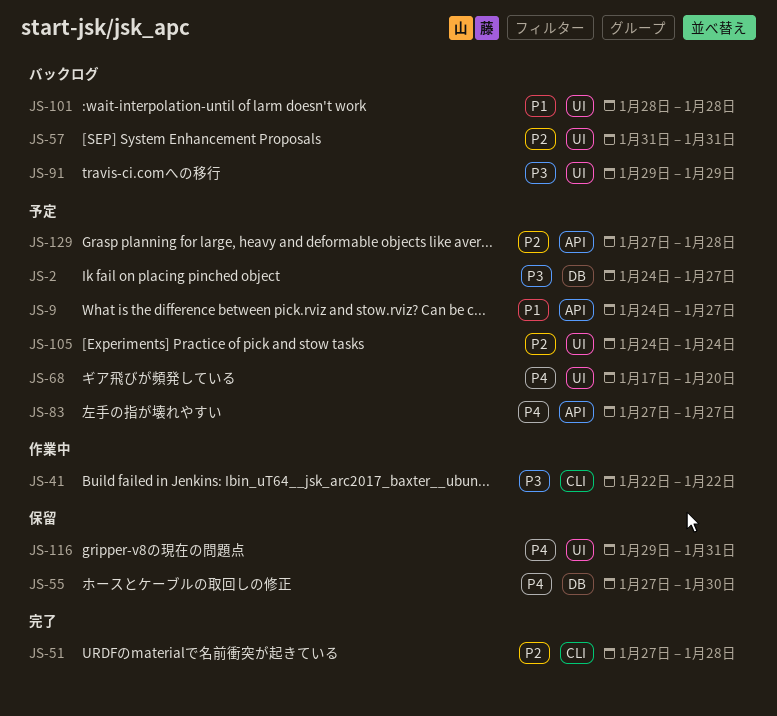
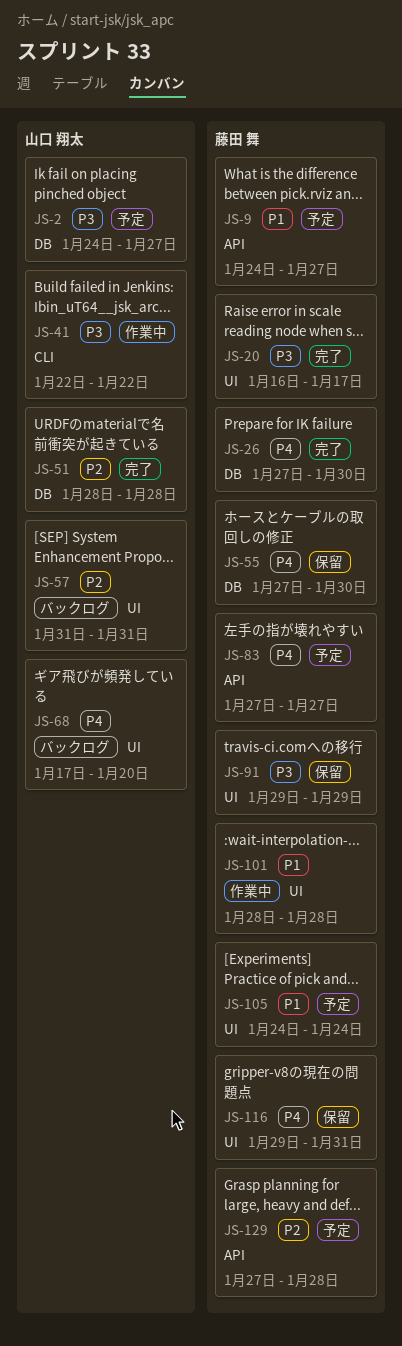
JS-20: none -> present
JS-26: none -> present
JS-51, label: CLI -> DB
JS-51, start: Jan 27 -> Jan 28
JS-68, status: 予定 -> バックログ
JS-91, status: バックログ -> 保留
JS-101, status: バックログ -> 作業中
JS-105, priority: P2 -> P1

